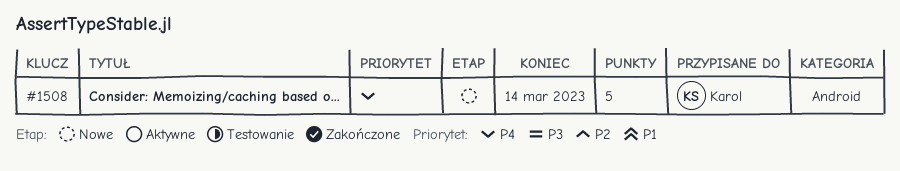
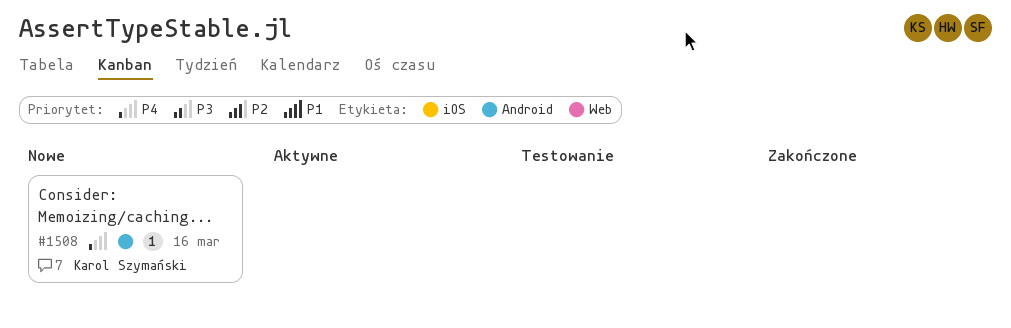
#1508, estimate: 5 -> 1
#1508, due: Mar 14 -> Mar 16

